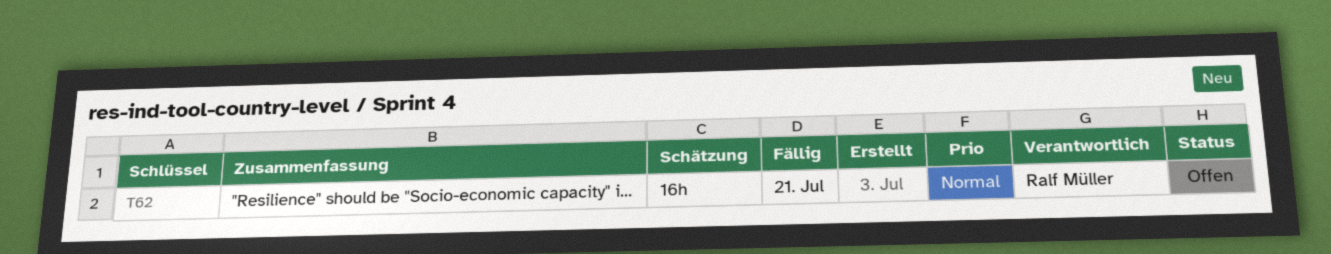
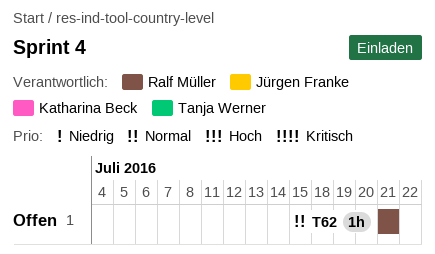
T62, estimate: 16h -> 1h

